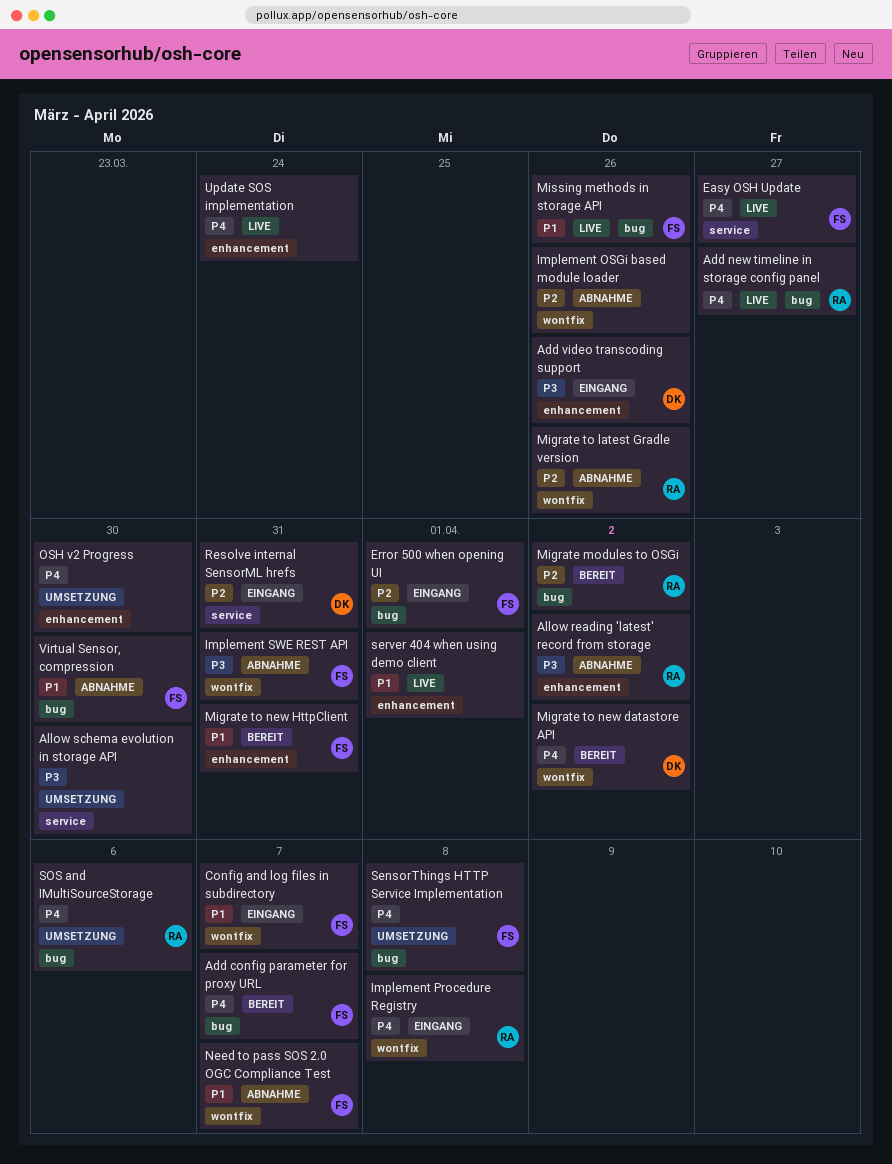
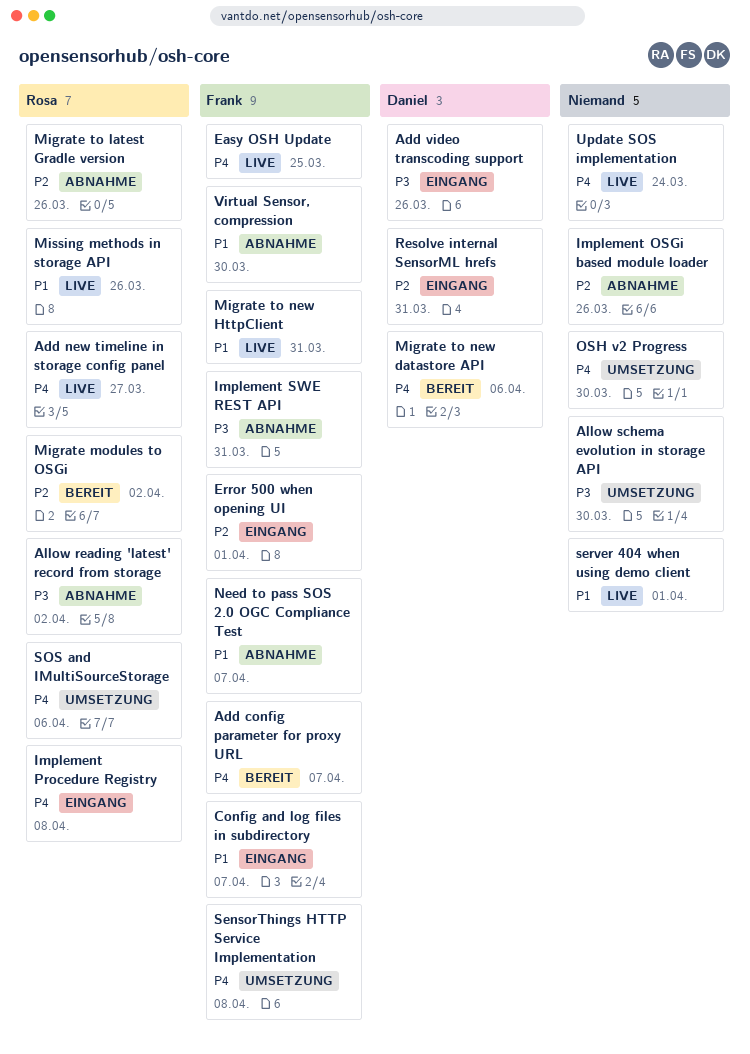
Easy OSH Update, due: Mar 27 -> Mar 25
Migrate to new datastore API, due: Apr 2 -> Apr 6
Migrate to new HttpClient, status: Bereit -> Live
Missing methods in storage API, owner: Frank -> Rosa

